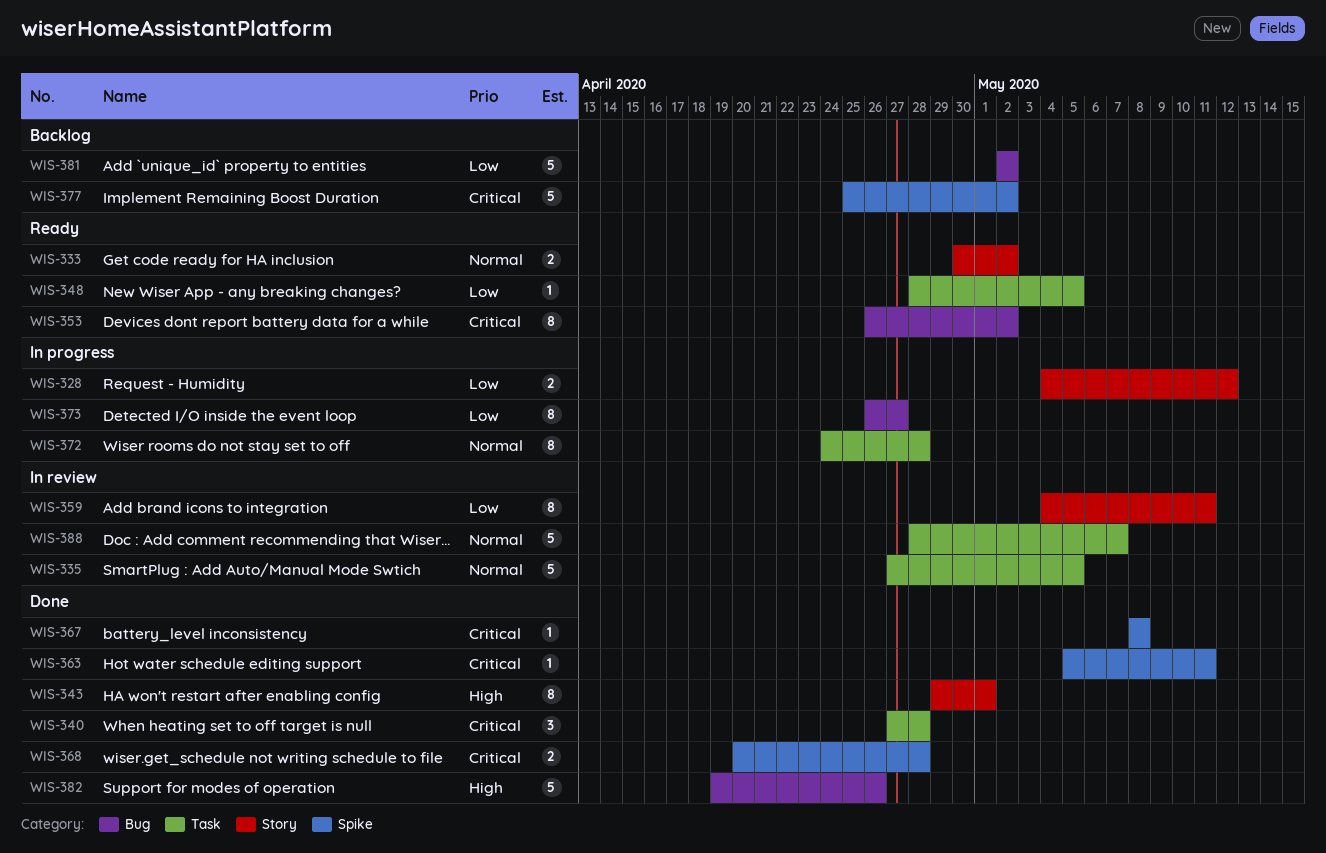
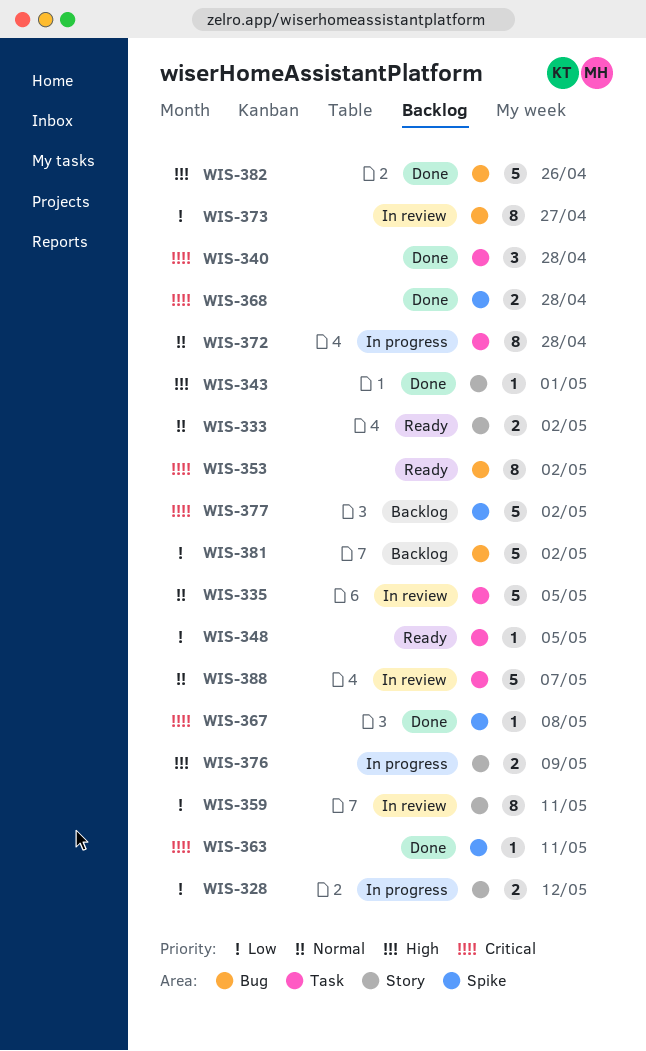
WIS-343, estimate: 8 -> 1
WIS-373, status: In progress -> In review
WIS-376: none -> present

